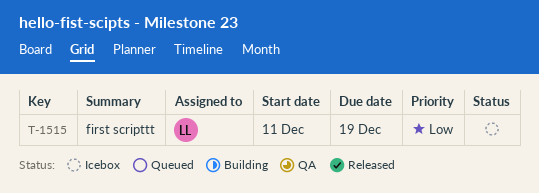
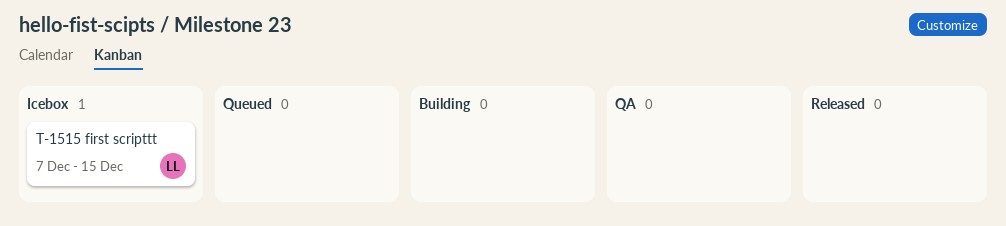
T-1515, start: Dec 11 -> Dec 7
T-1515, due: Dec 19 -> Dec 15

